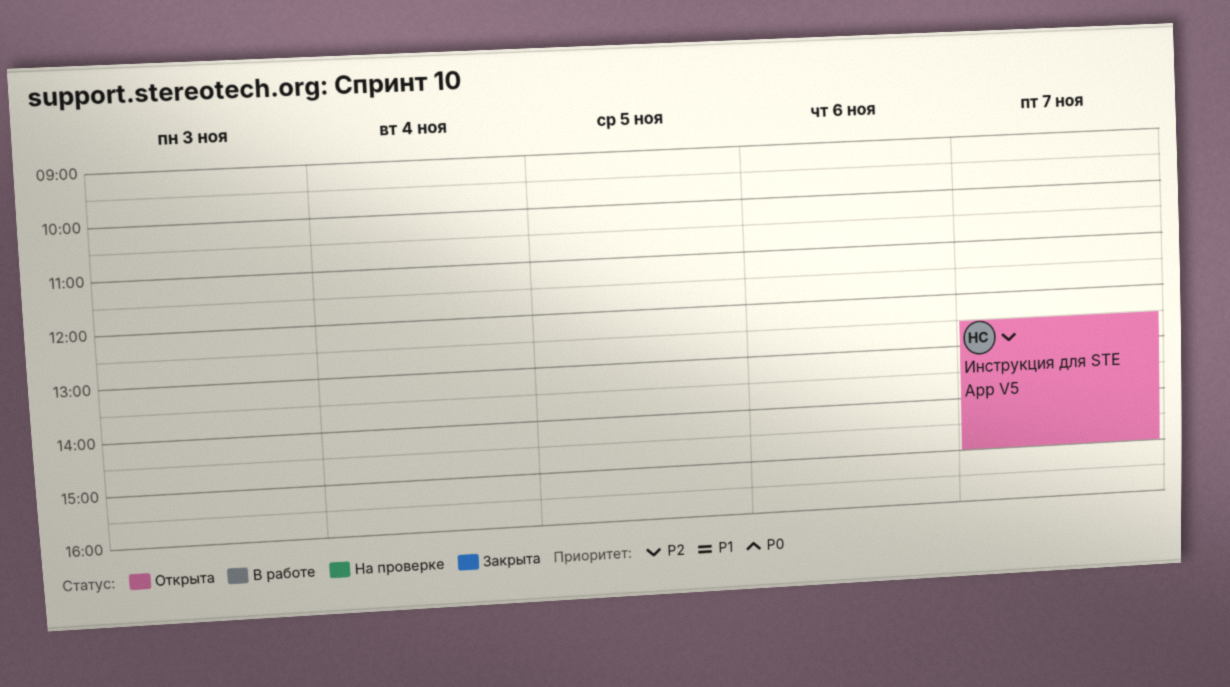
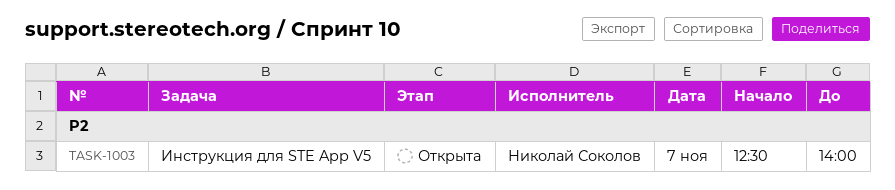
Инструкция для STE App V5, ends: 15:00 -> 14:00

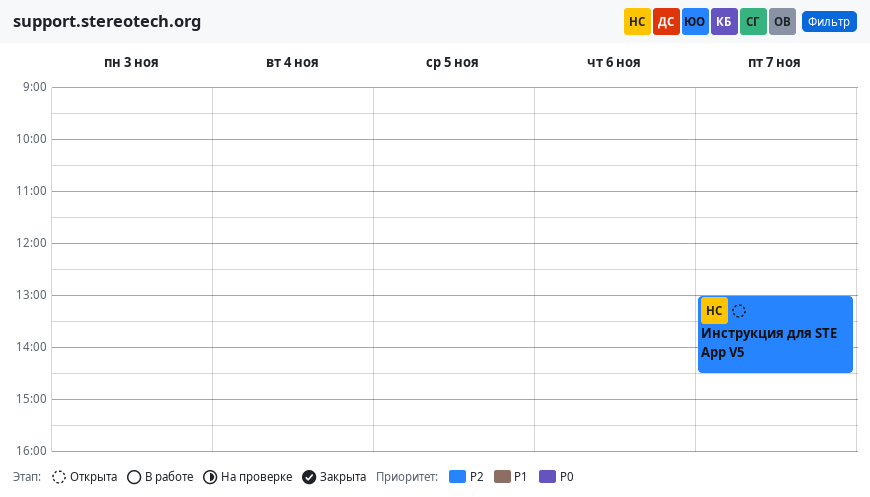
Инструкция для STE App V5, begins: 12:30 -> 13:00
Инструкция для STE App V5, ends: 14:00 -> 14:30

